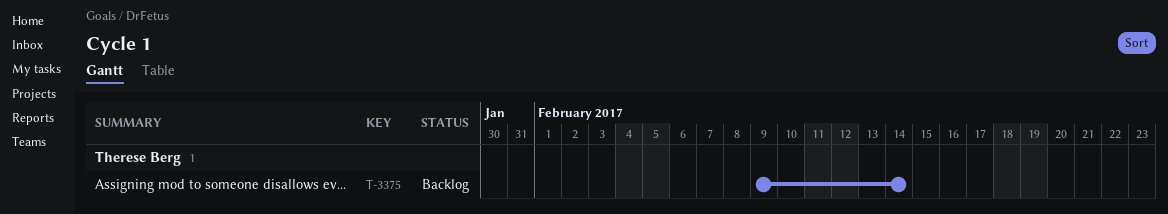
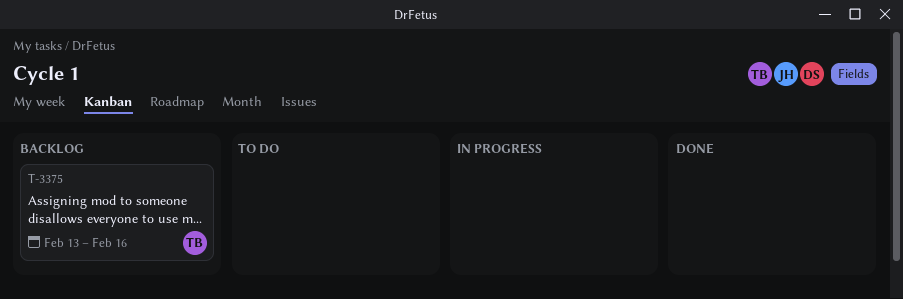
T-3375, start: Feb 9 -> Feb 13
T-3375, due: Feb 14 -> Feb 16

